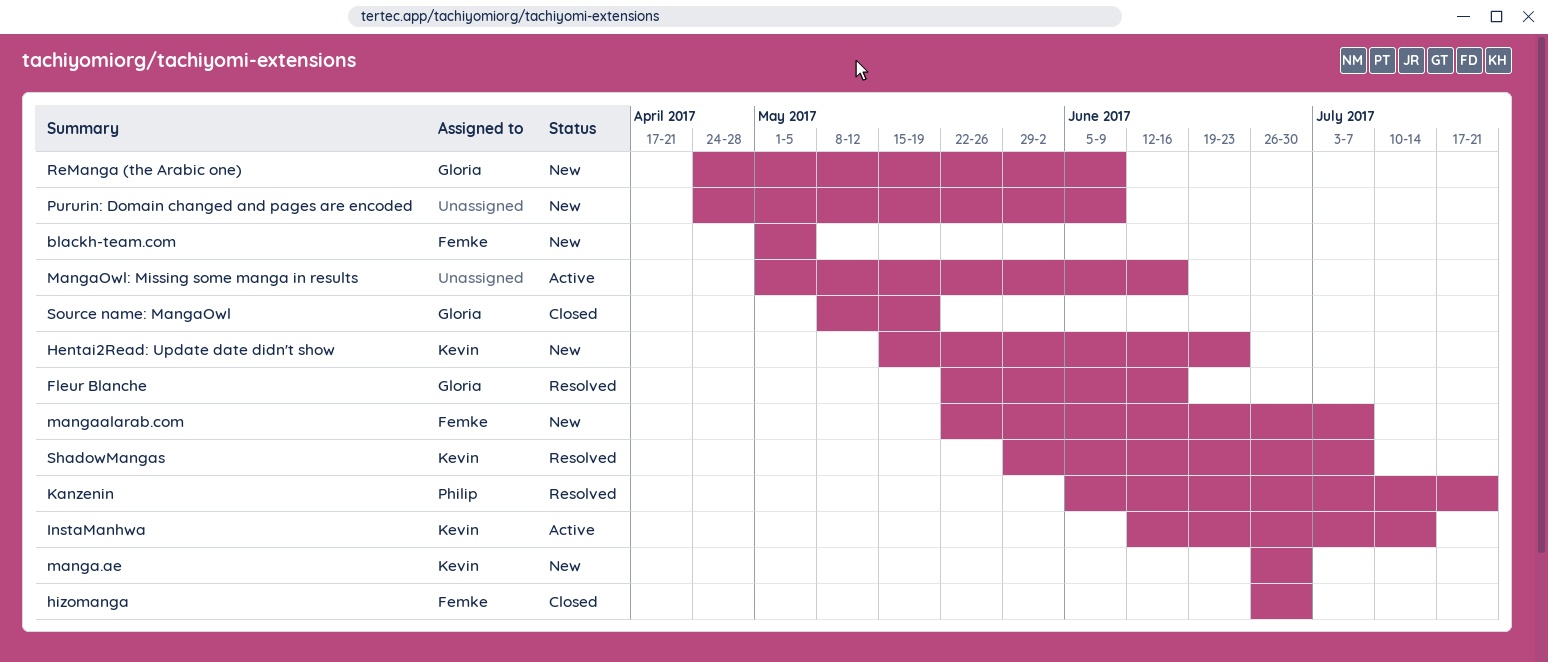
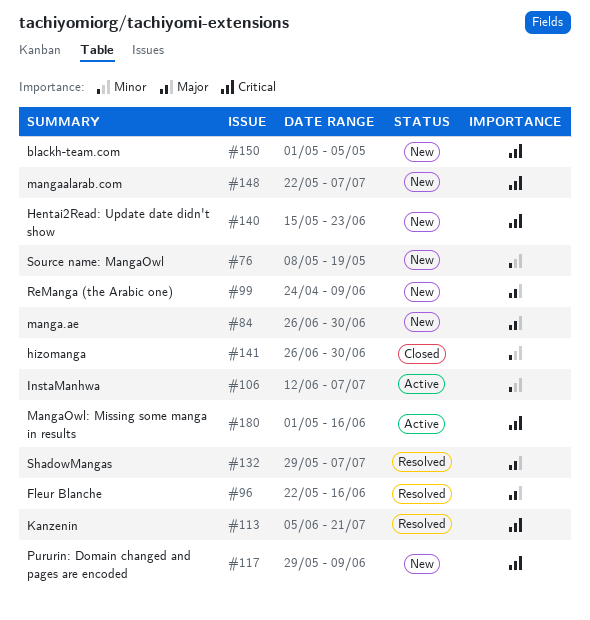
InstaManhwa, due: Jul 14 -> Jul 7
Pururin: Domain changed and pages are encoded, start: Apr 24 -> May 29
Source name: MangaOwl, status: Closed -> New

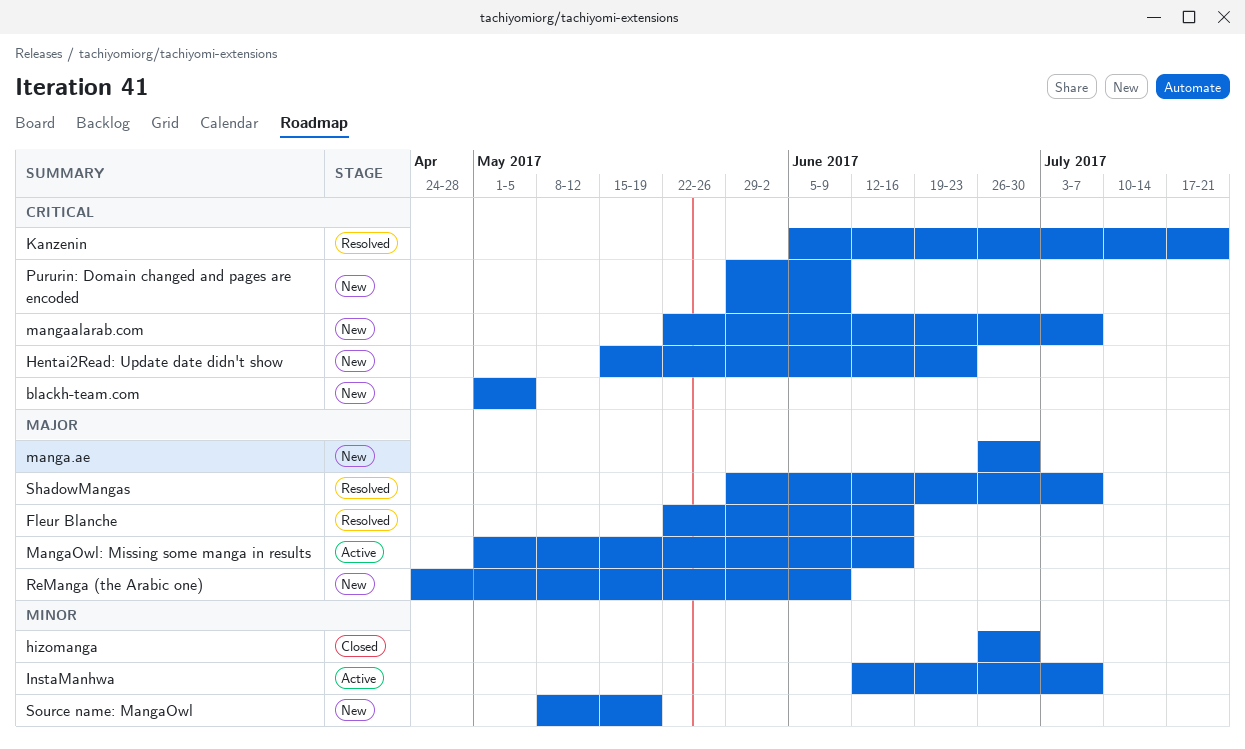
MangaOwl: Missing some manga in results, priority: Critical -> Major

